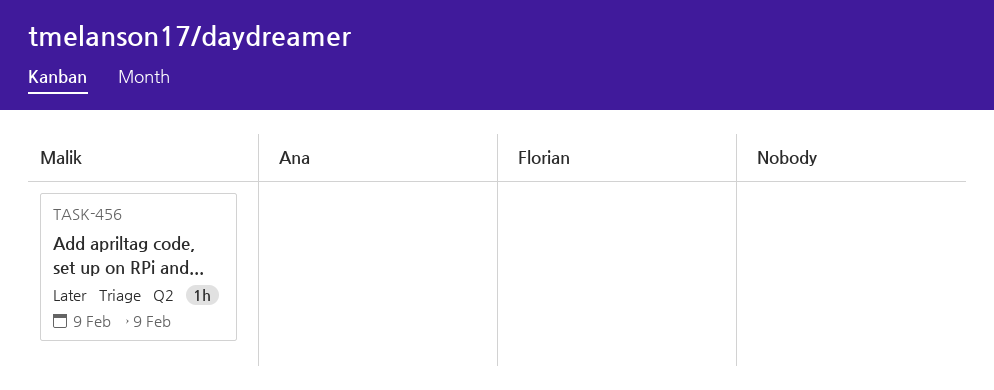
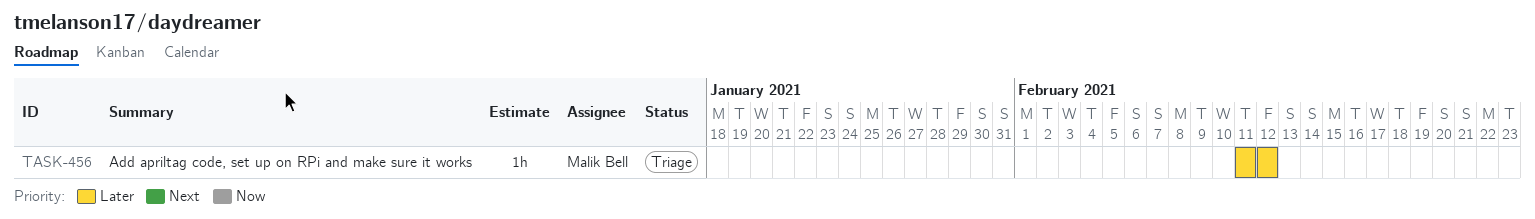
TASK-456, start: Feb 9 -> Feb 11
TASK-456, due: Feb 9 -> Feb 12

